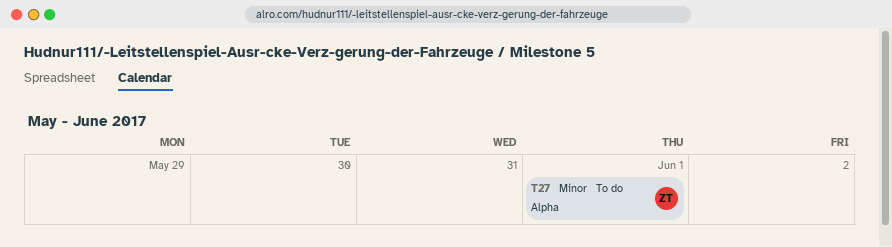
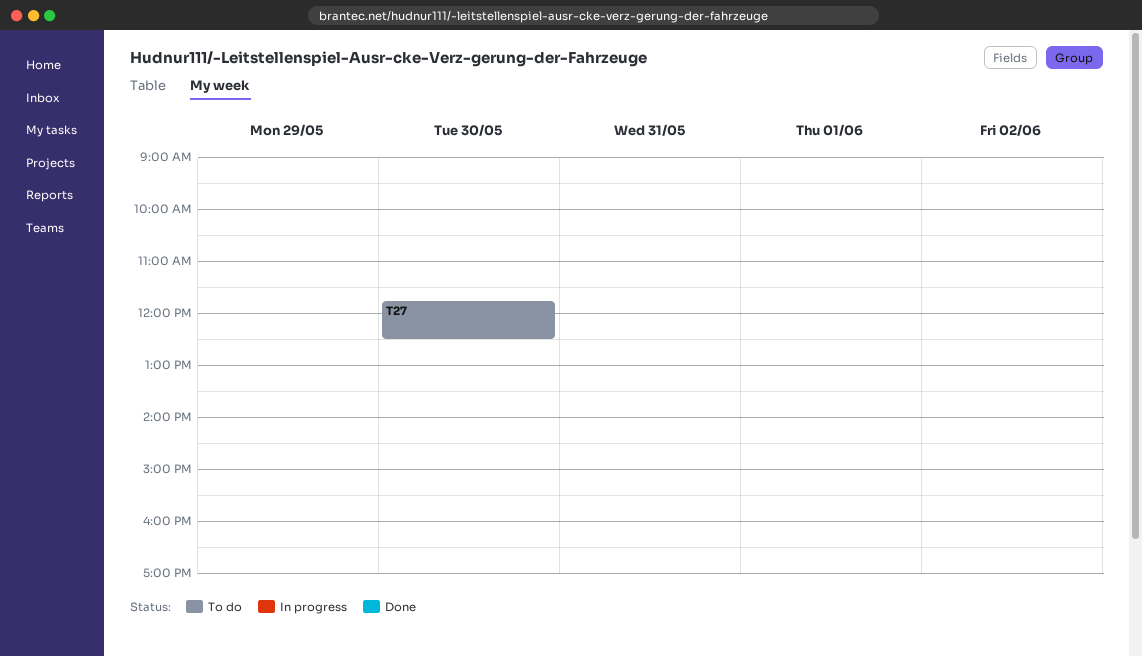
T27, day: Jun 1 -> May 30

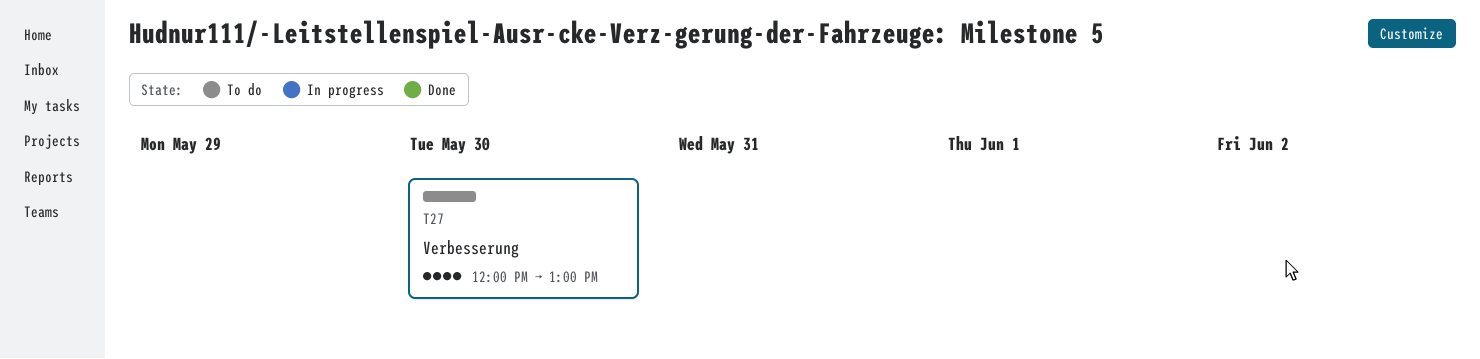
T27, begins: 11:45 -> 12:00
T27, ends: 12:30 -> 13:00

